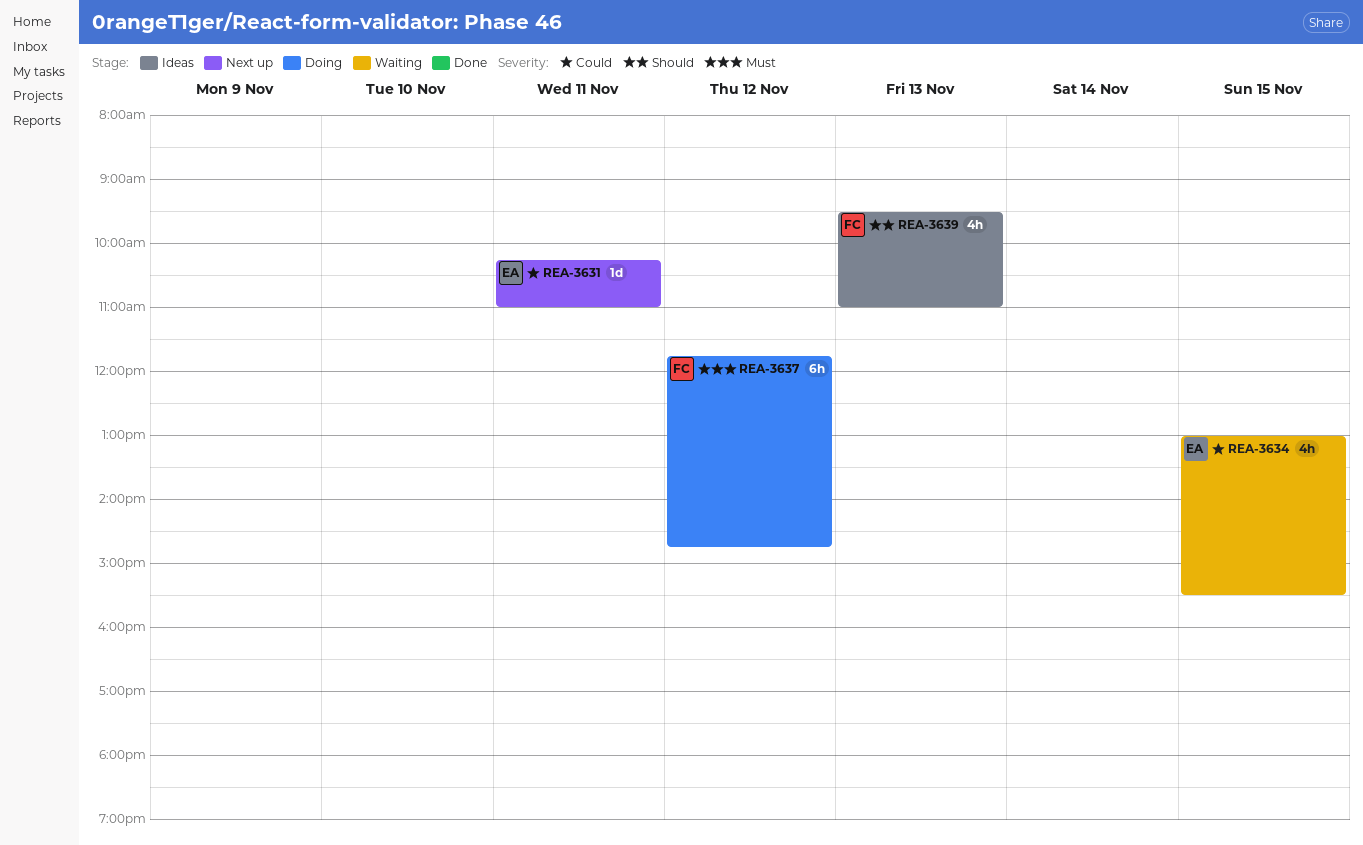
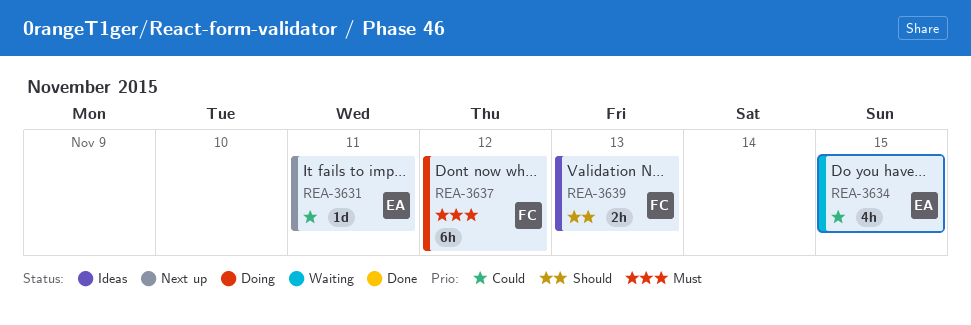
REA-3639, estimate: 4h -> 2h

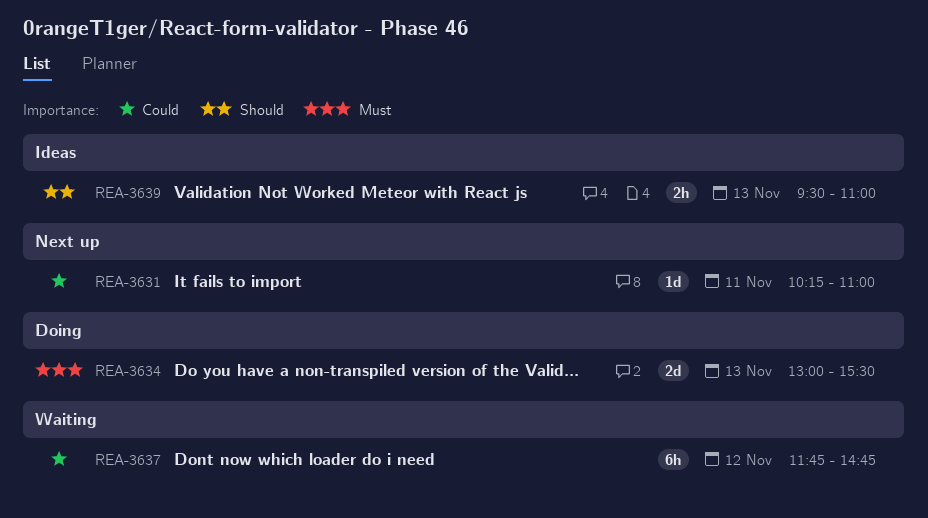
REA-3634, status: Waiting -> Doing
REA-3634, priority: Could -> Must
REA-3634, estimate: 4h -> 2d
REA-3634, day: Nov 15 -> Nov 13
REA-3637, status: Doing -> Waiting
REA-3637, priority: Must -> Could

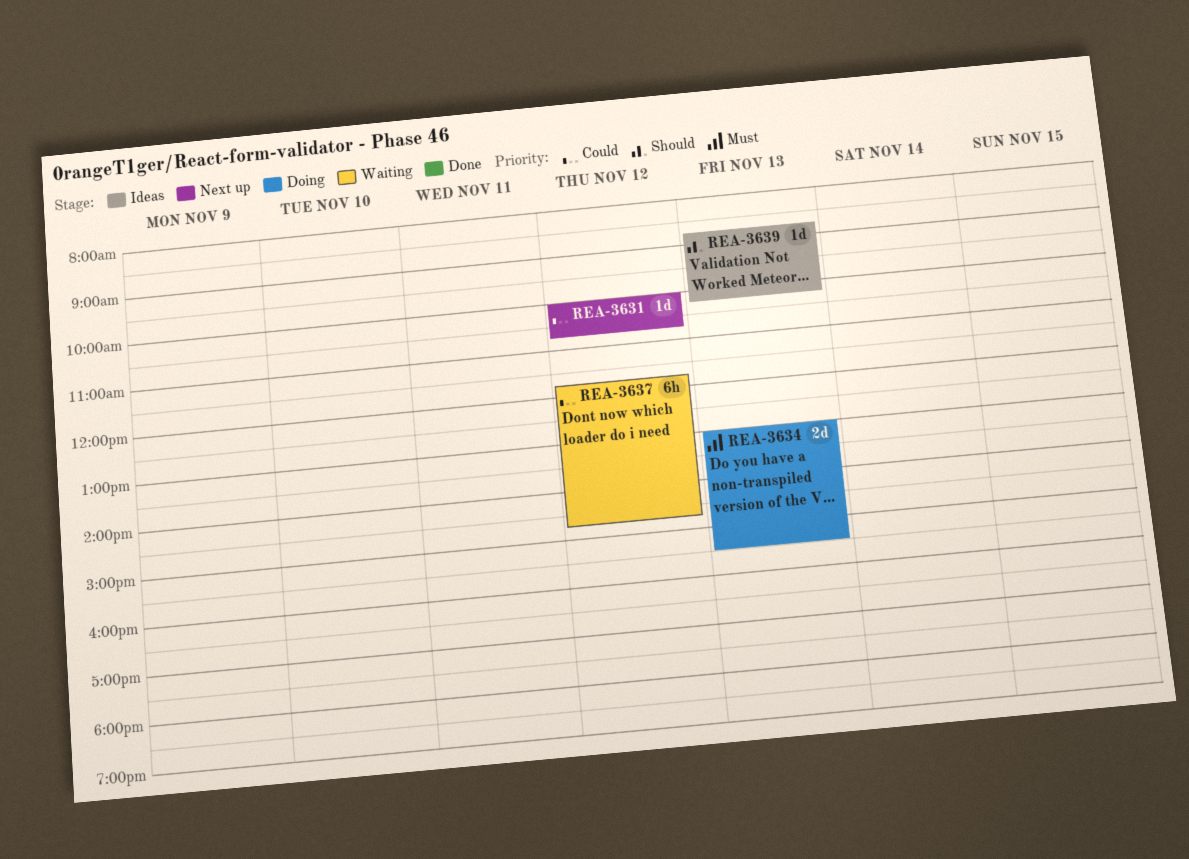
REA-3631, day: Nov 11 -> Nov 12
REA-3631, begins: 10:15 -> 10:00
REA-3631, ends: 11:00 -> 10:45
REA-3639, estimate: 2h -> 1d
REA-3639, begins: 09:30 -> 08:45
REA-3639, ends: 11:00 -> 10:15

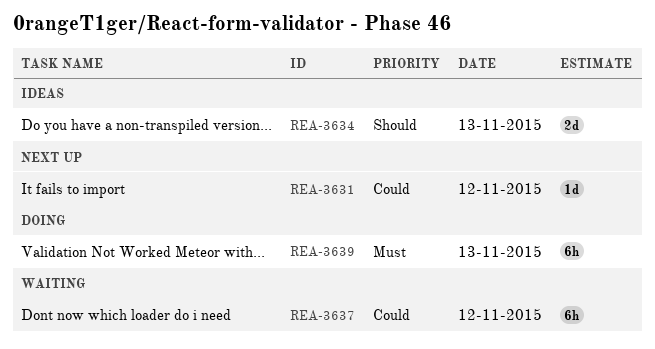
REA-3634, status: Doing -> Ideas
REA-3634, priority: Must -> Should
REA-3639, status: Ideas -> Doing
REA-3639, priority: Should -> Must
REA-3639, estimate: 1d -> 6h

